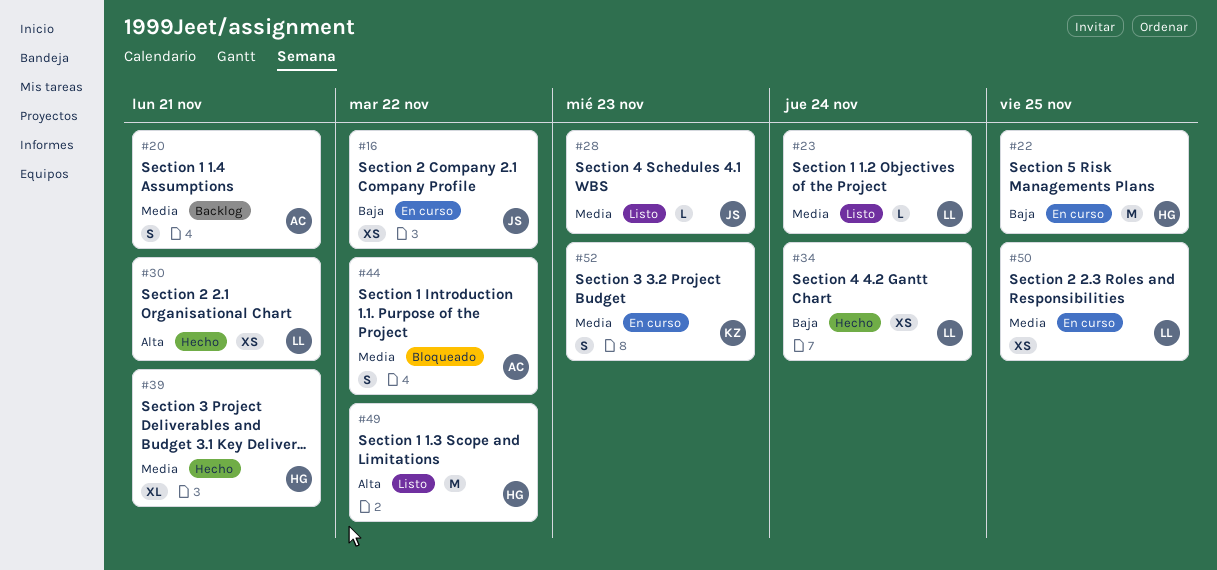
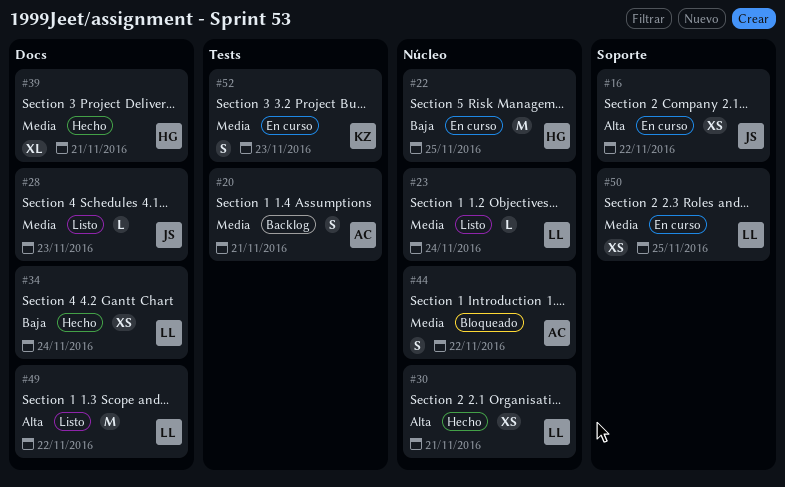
#16, priority: Baja -> Alta
#49, owner: HG -> LL

